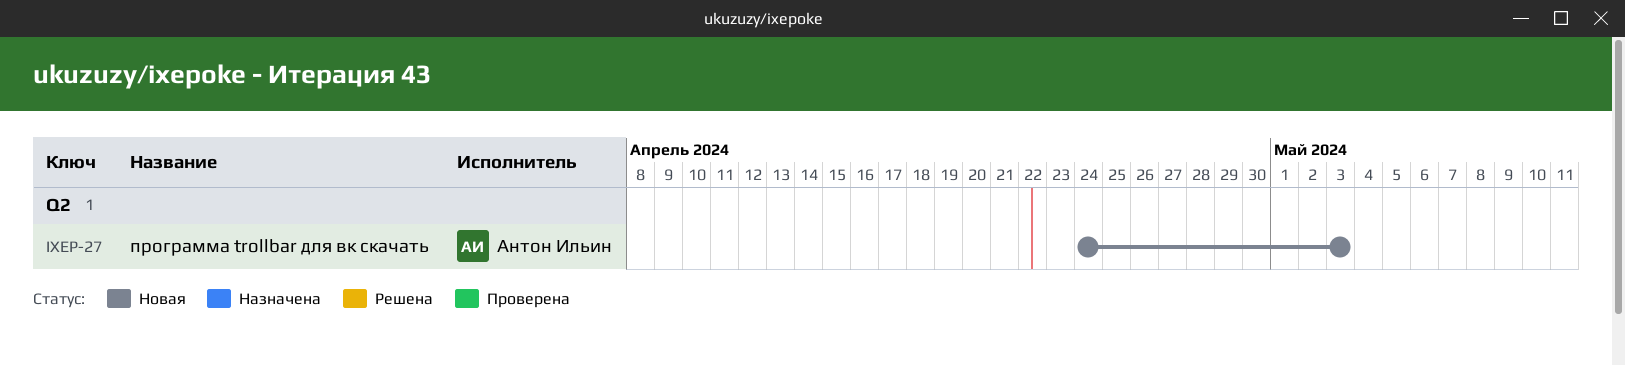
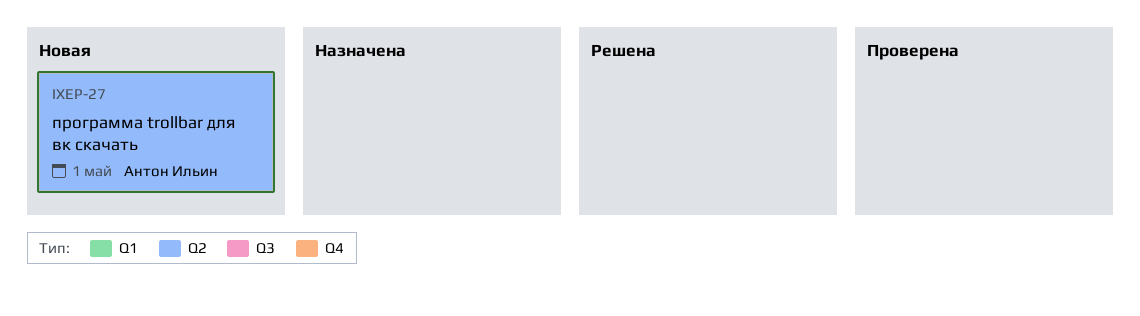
IXEP-27, due: May 3 -> May 1

